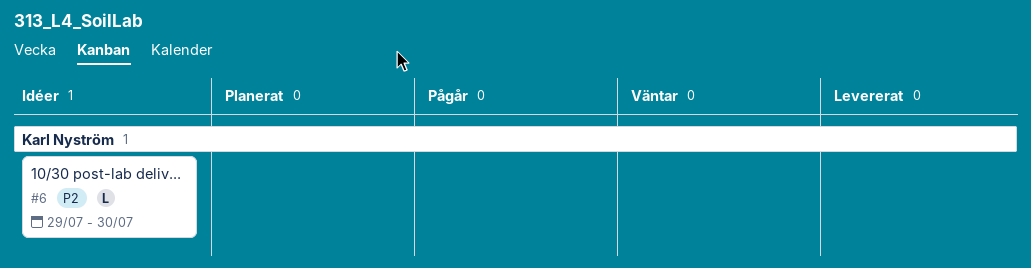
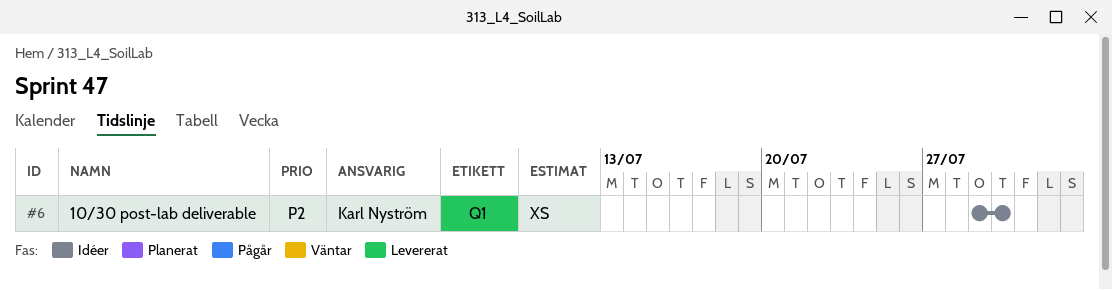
#6, estimate: L -> XS

